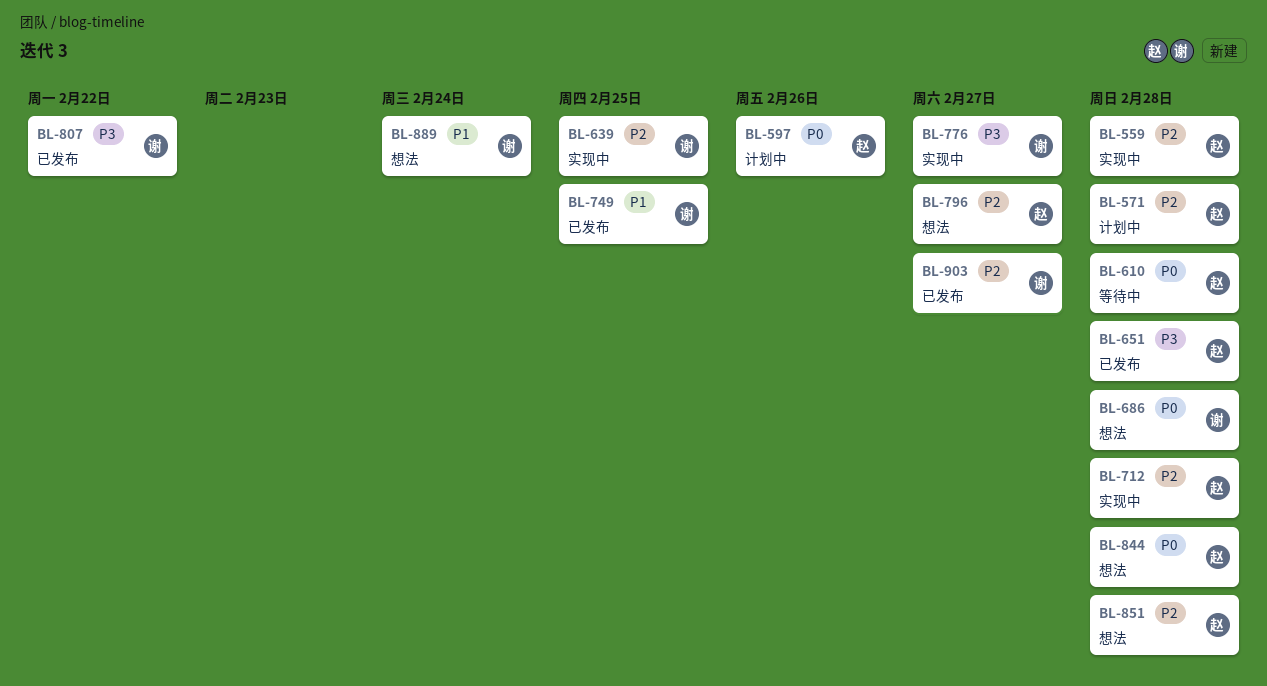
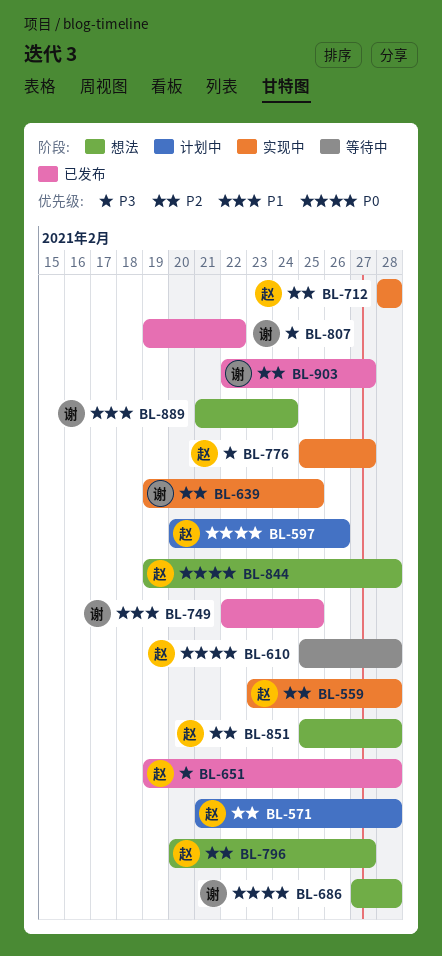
BL-776, owner: 谢 -> 赵

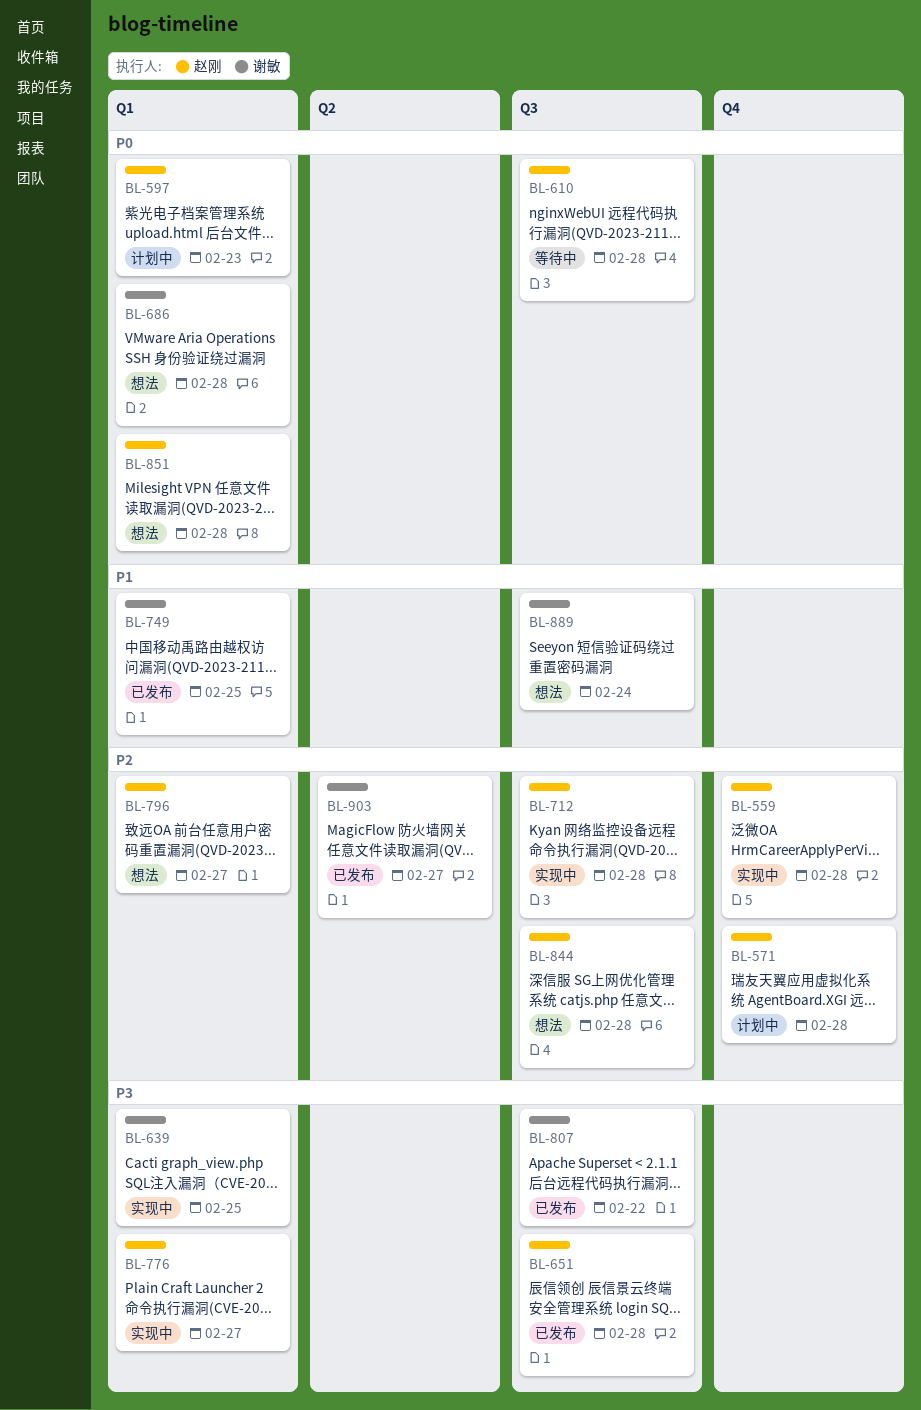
BL-597, due: Feb 26 -> Feb 23
BL-639, priority: P2 -> P3
BL-844, priority: P0 -> P2
BL-851, priority: P2 -> P0

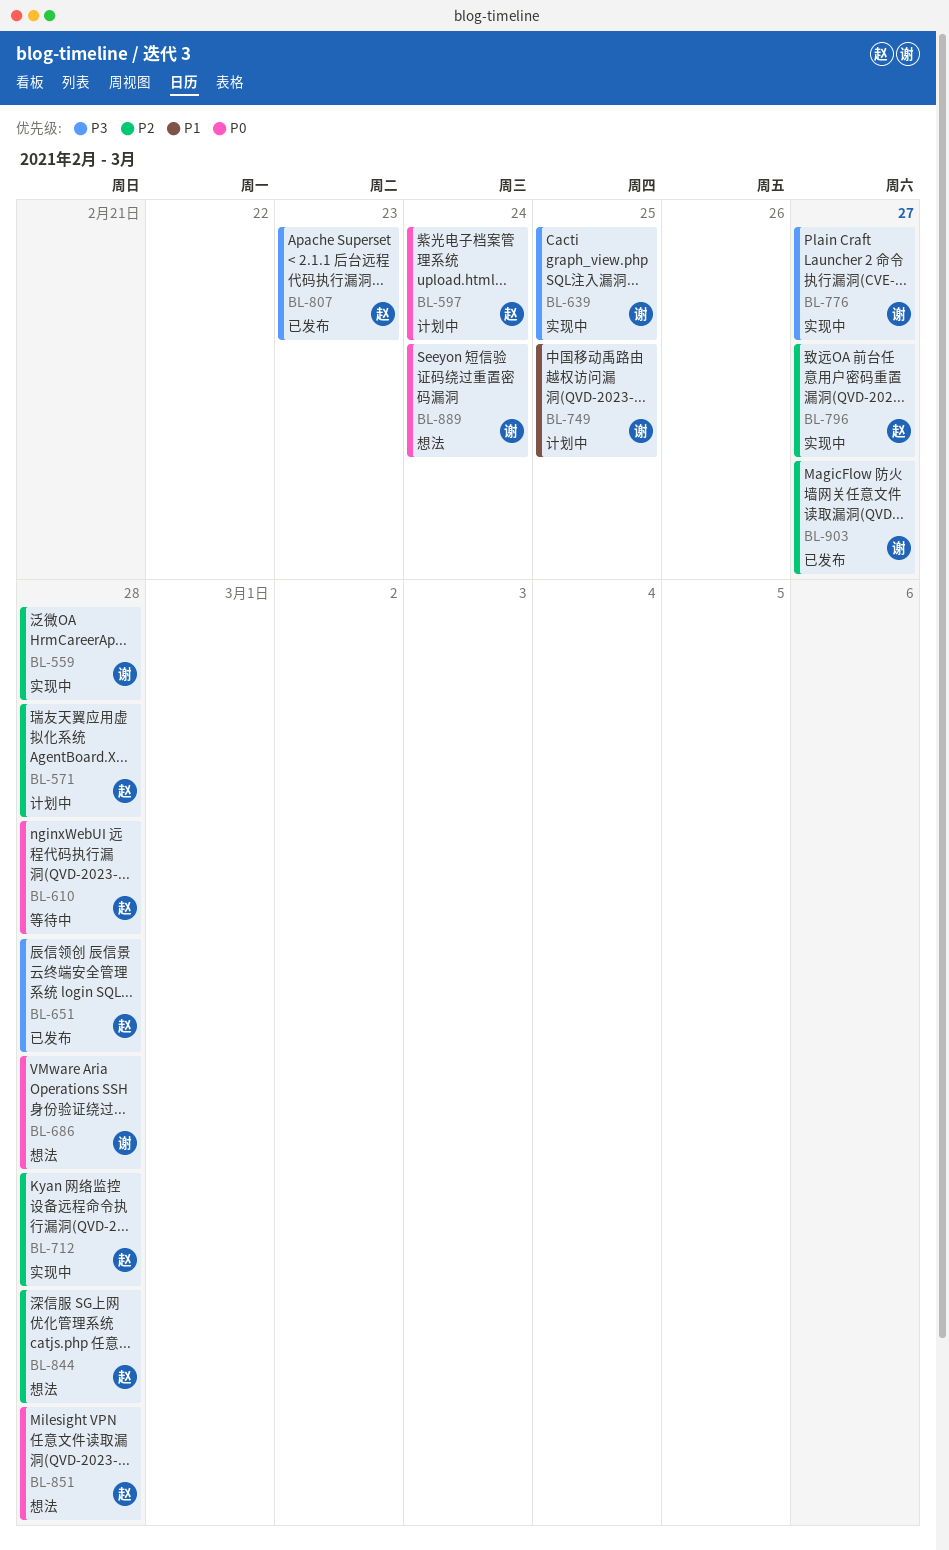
BL-559, owner: 赵刚 -> 谢敏
BL-597, due: Feb 23 -> Feb 24
BL-749, status: 已发布 -> 计划中
BL-776, owner: 赵刚 -> 谢敏
BL-796, status: 想法 -> 实现中
BL-807, owner: 谢敏 -> 赵刚
BL-807, due: Feb 22 -> Feb 23
BL-889, priority: P1 -> P0

